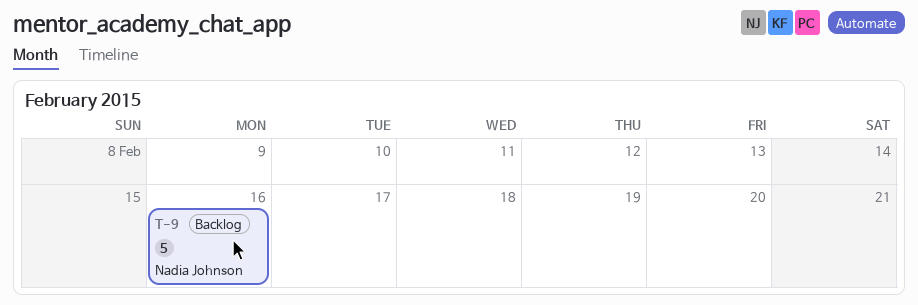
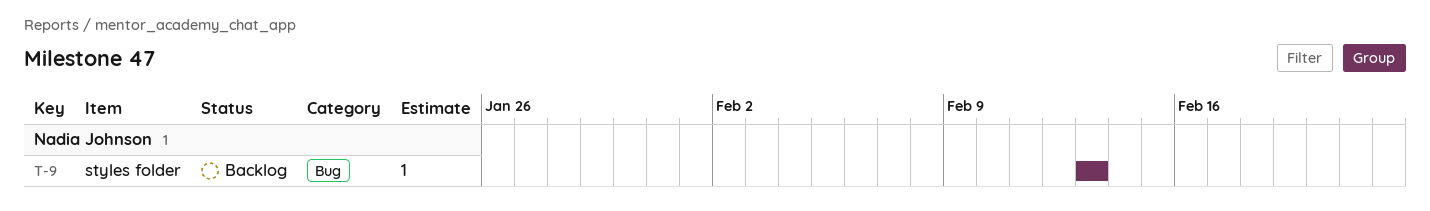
T-9, estimate: 5 -> 1
T-9, due: Feb 16 -> Feb 13

